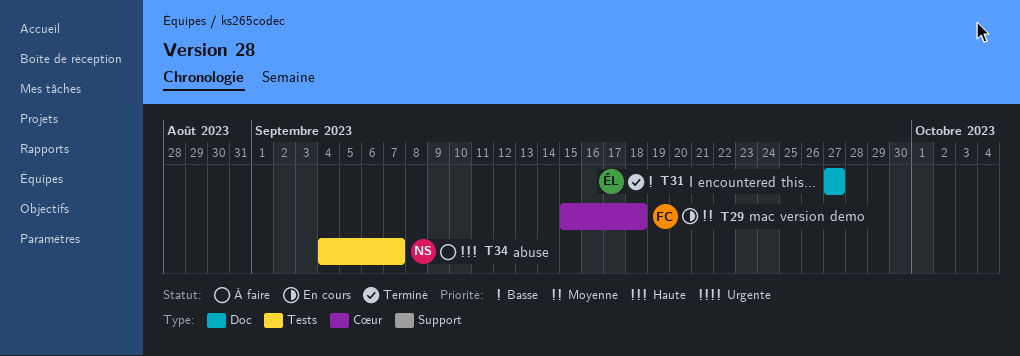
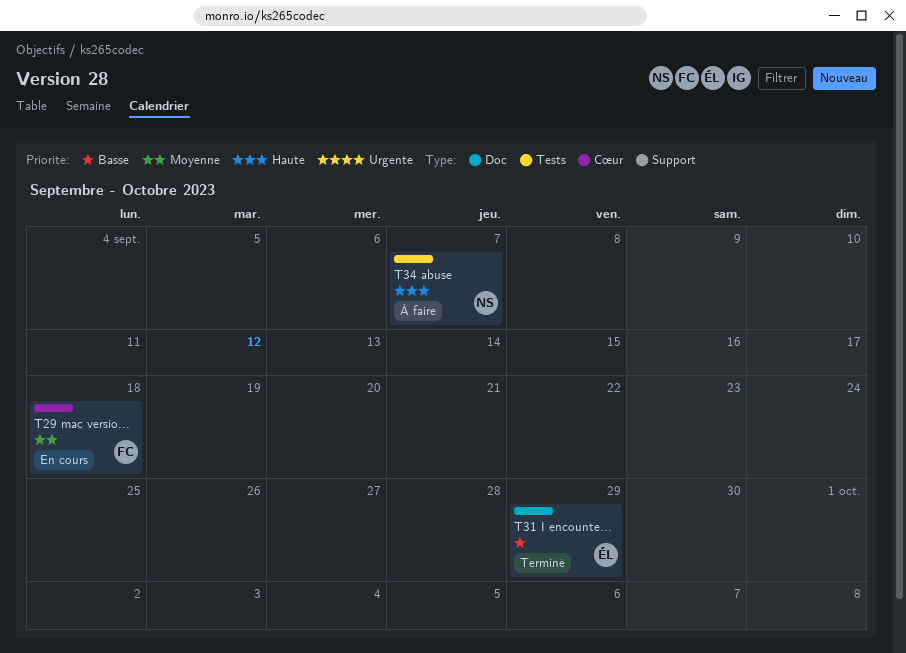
T31, due: Sep 27 -> Sep 29

